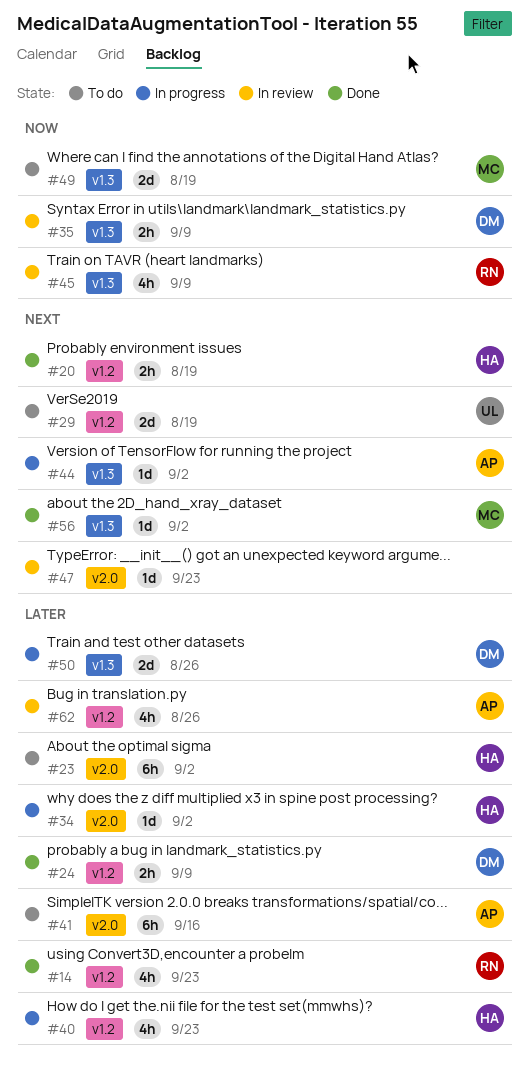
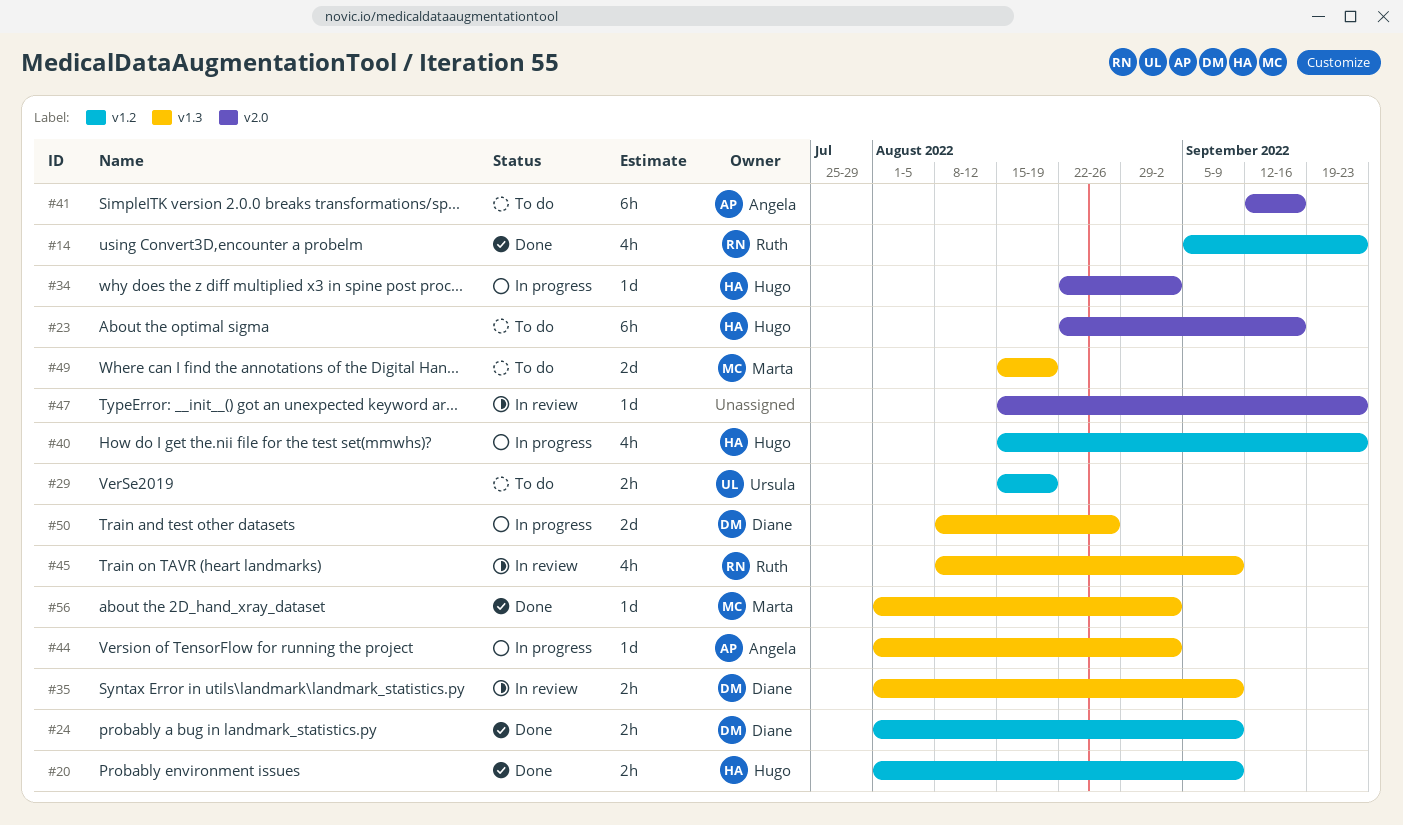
#20, due: Aug 19 -> Sep 9
#23, due: Sep 2 -> Sep 16
#29, estimate: 2d -> 2h
#62: present -> none

